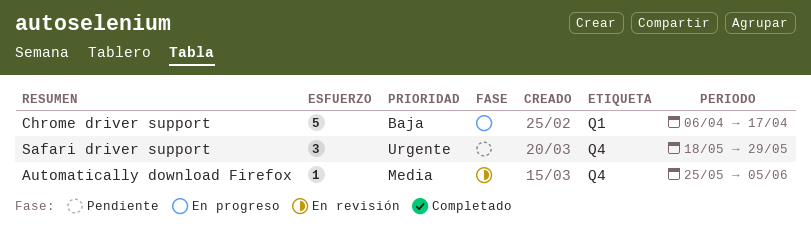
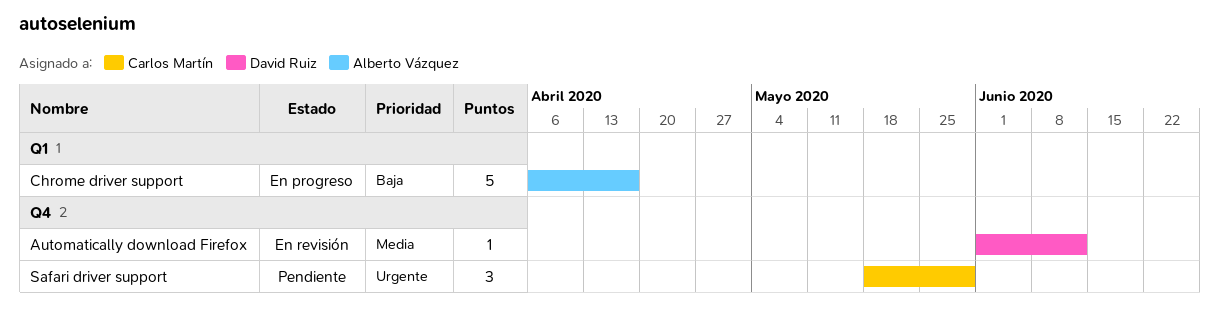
Automatically download Firefox, start: May 25 -> Jun 1
Automatically download Firefox, due: Jun 5 -> Jun 12

